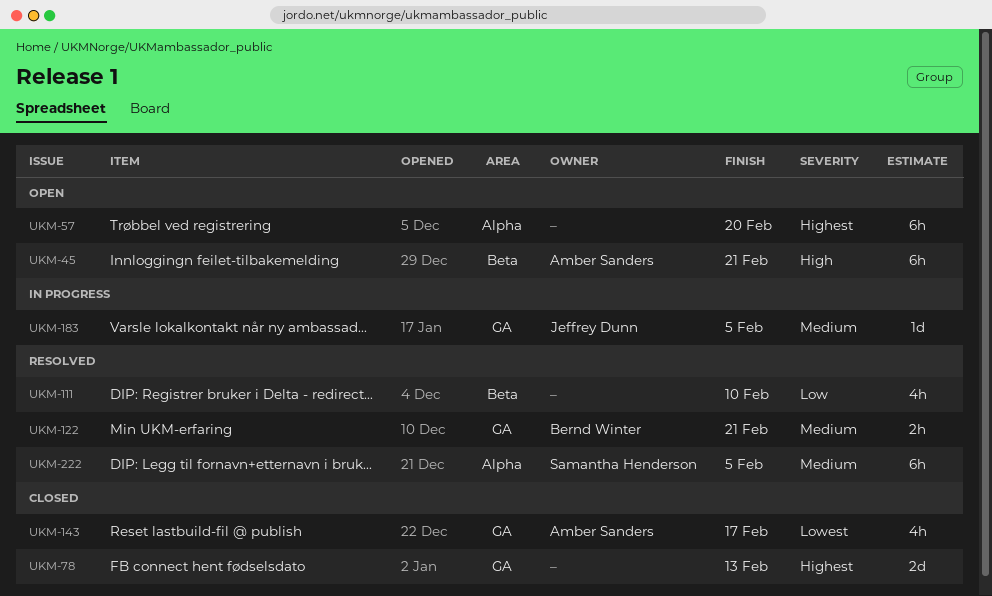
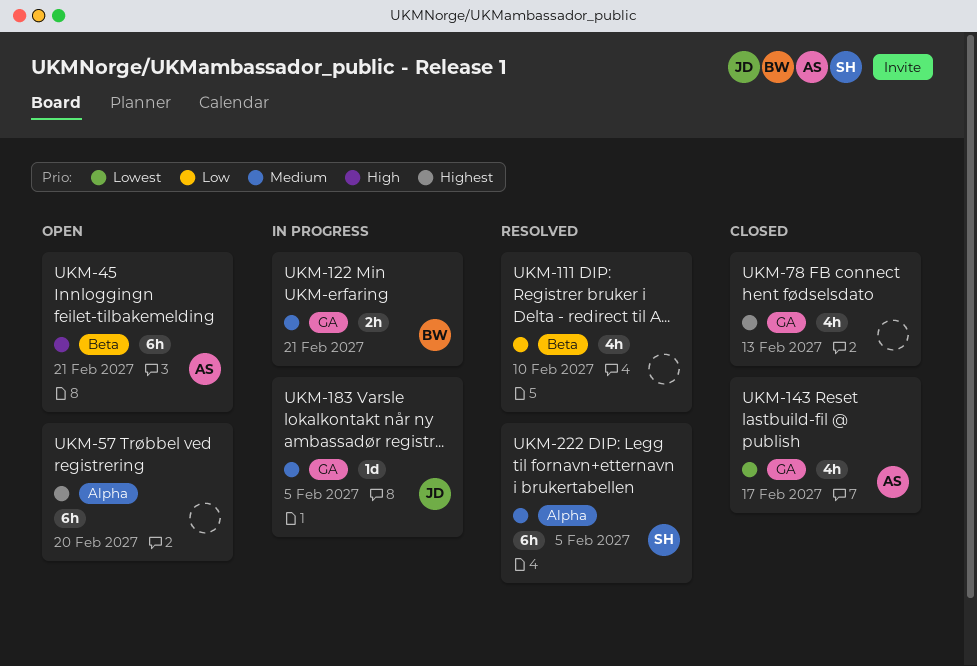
UKM-78, estimate: 2d -> 4h
UKM-122, status: Resolved -> In progress

